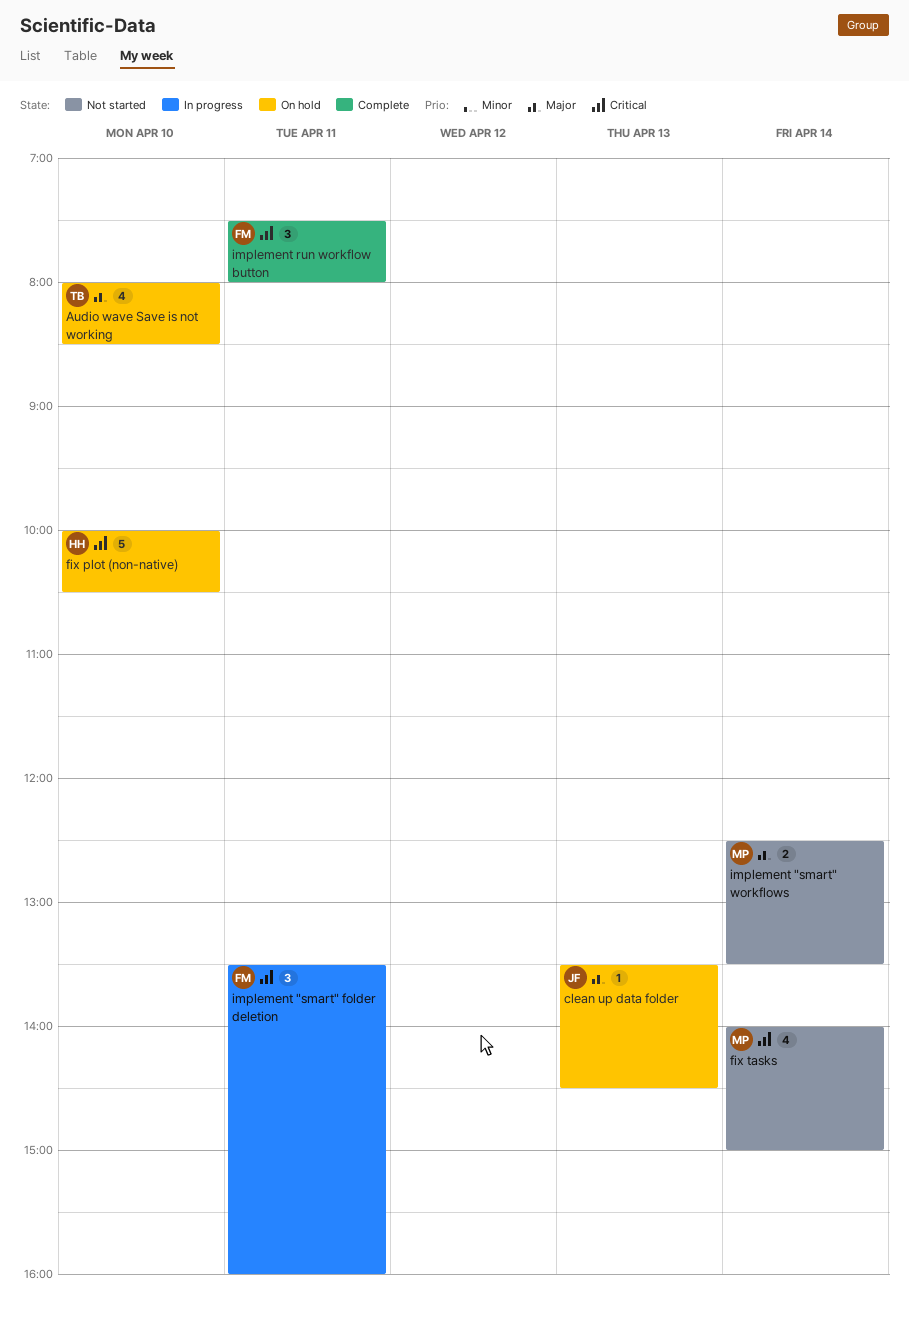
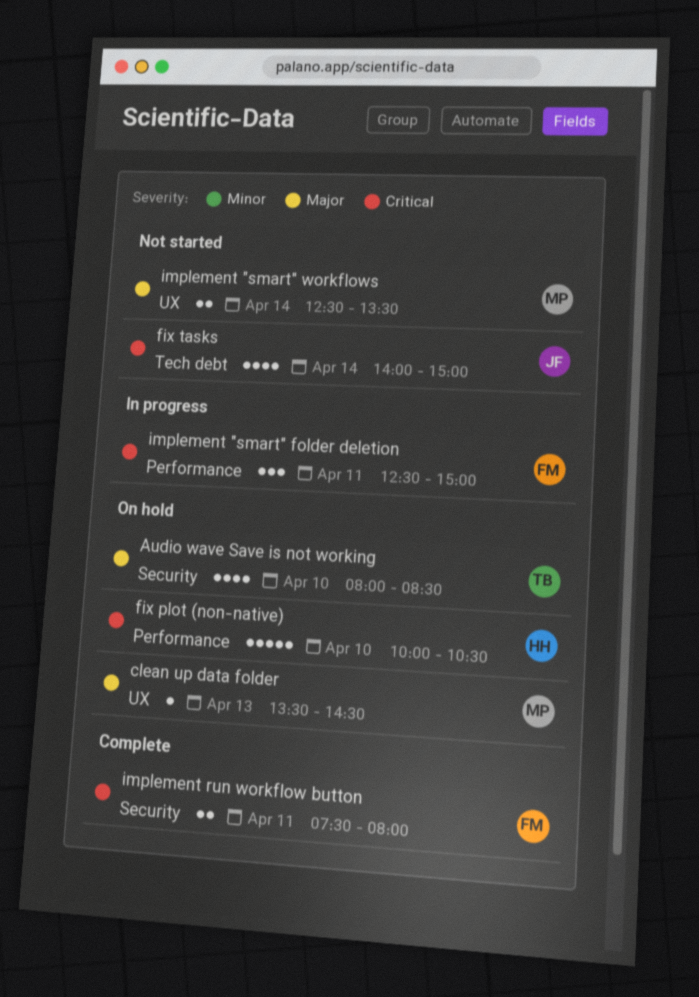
clean up data folder, owner: JF -> MP
fix tasks, owner: MP -> JF
implement "smart" folder deletion, begins: 13:30 -> 12:30
implement "smart" folder deletion, ends: 16:00 -> 15:00
implement run workflow button, estimate: 3 -> 2

